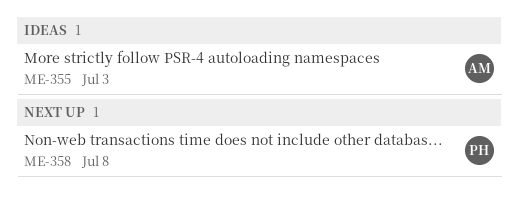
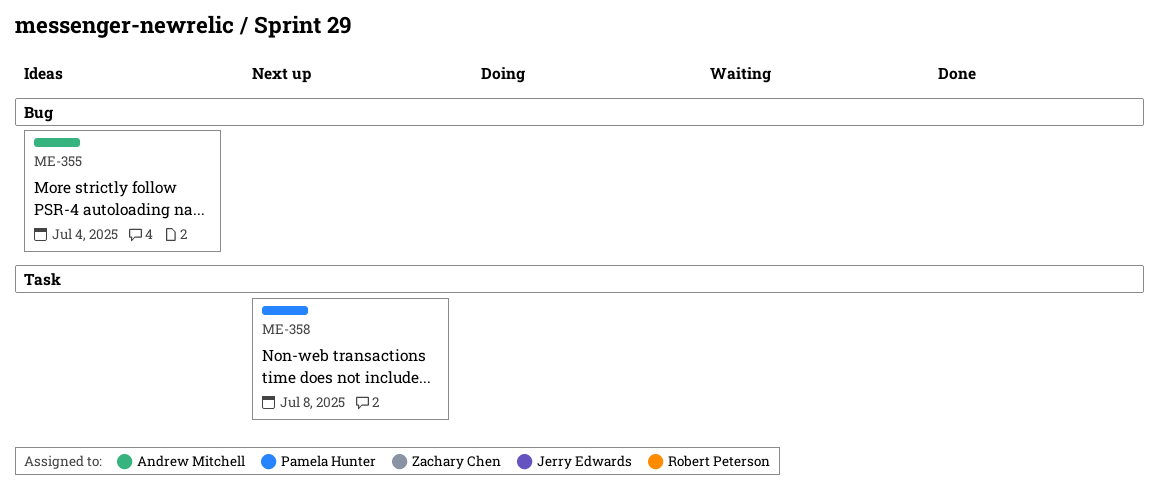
ME-355, due: Jul 3 -> Jul 4

